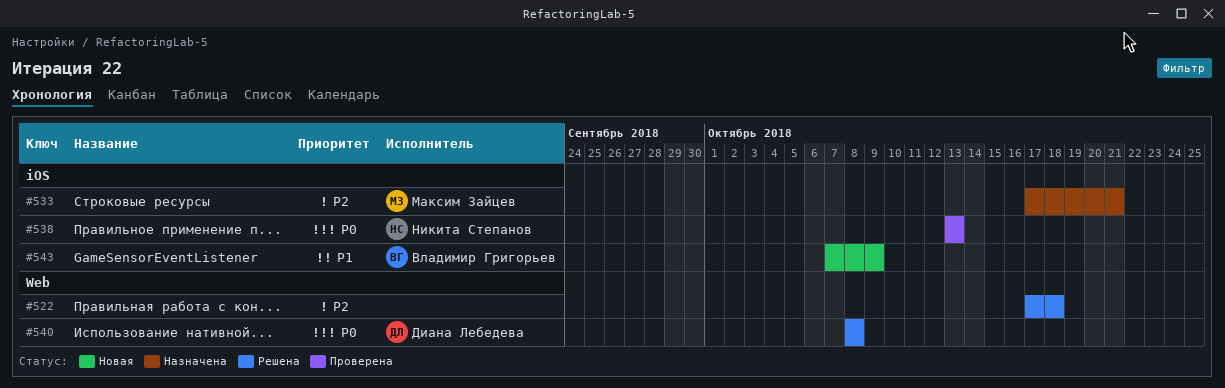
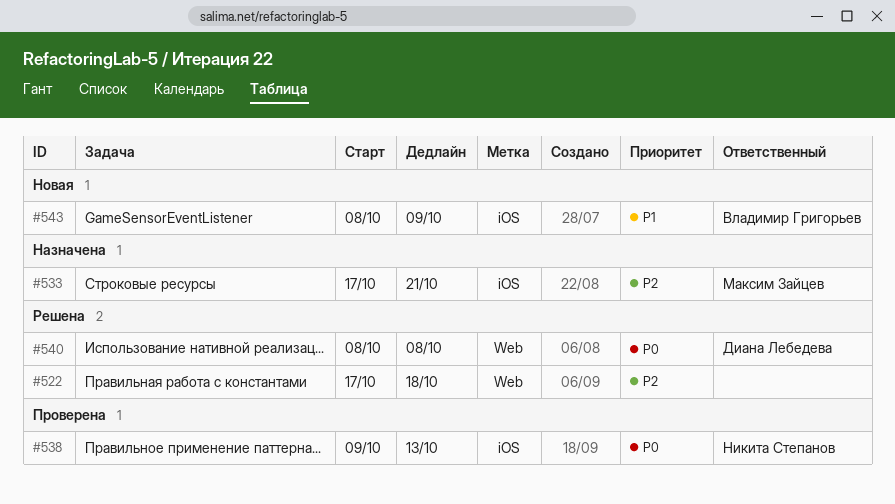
#538, start: Oct 13 -> Oct 9
#543, start: Oct 7 -> Oct 8

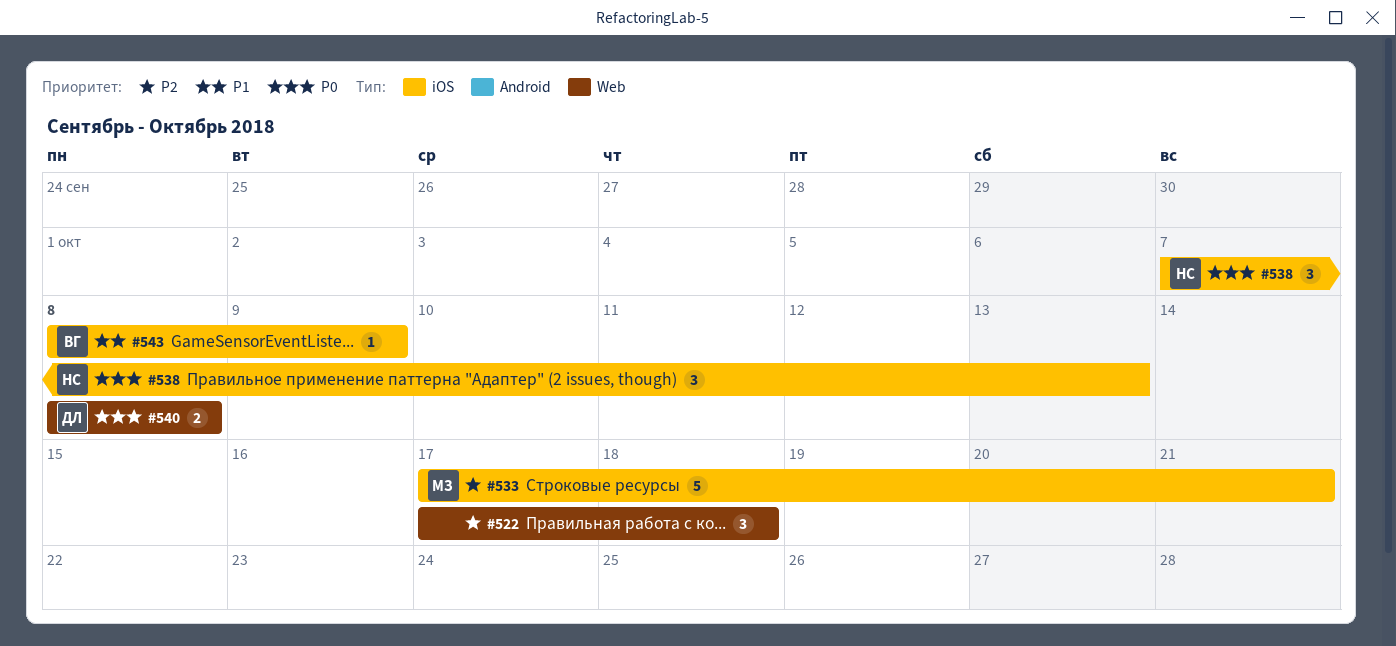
#538, start: Oct 9 -> Oct 7

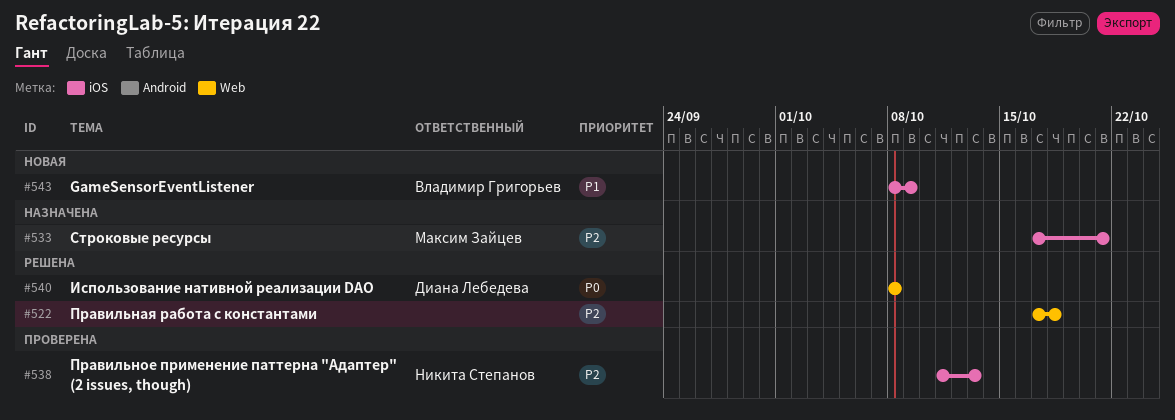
#538, priority: P0 -> P2
#538, start: Oct 7 -> Oct 11

